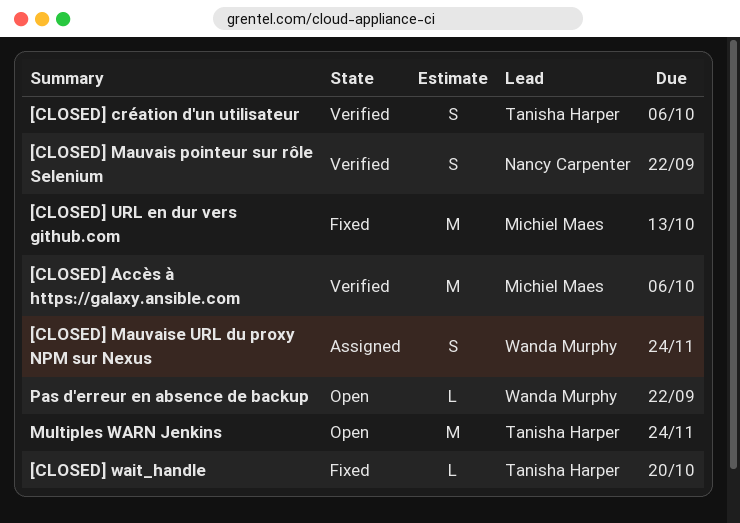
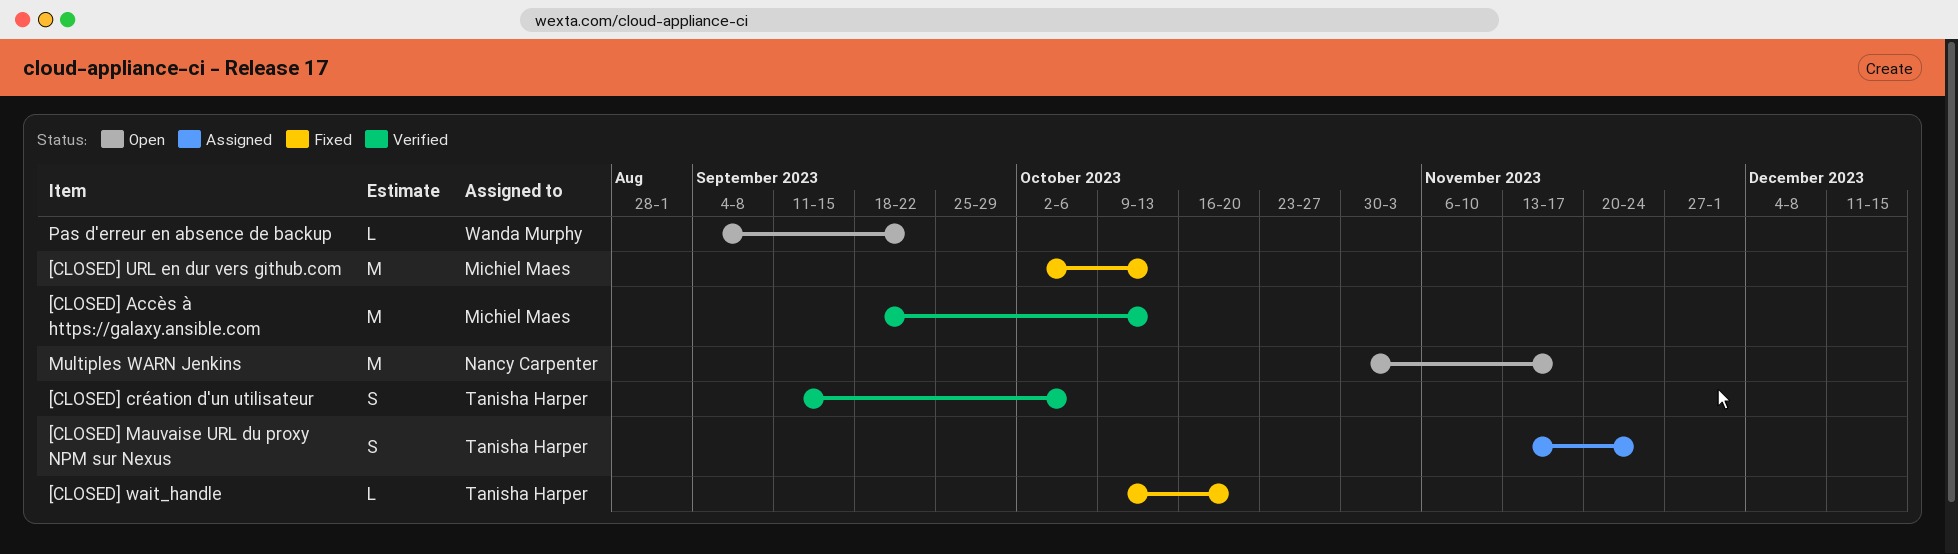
[CLOSED] Accès à https://galaxy.ansible.com, due: Oct 6 -> Oct 13
[CLOSED] Mauvais pointeur sur rôle Selenium: present -> none
[CLOSED] Mauvaise URL du proxy NPM sur Nexus, owner: Wanda Murphy -> Tanisha Harper
Multiples WARN Jenkins, owner: Tanisha Harper -> Nancy Carpenter
Multiples WARN Jenkins, due: Nov 24 -> Nov 17

